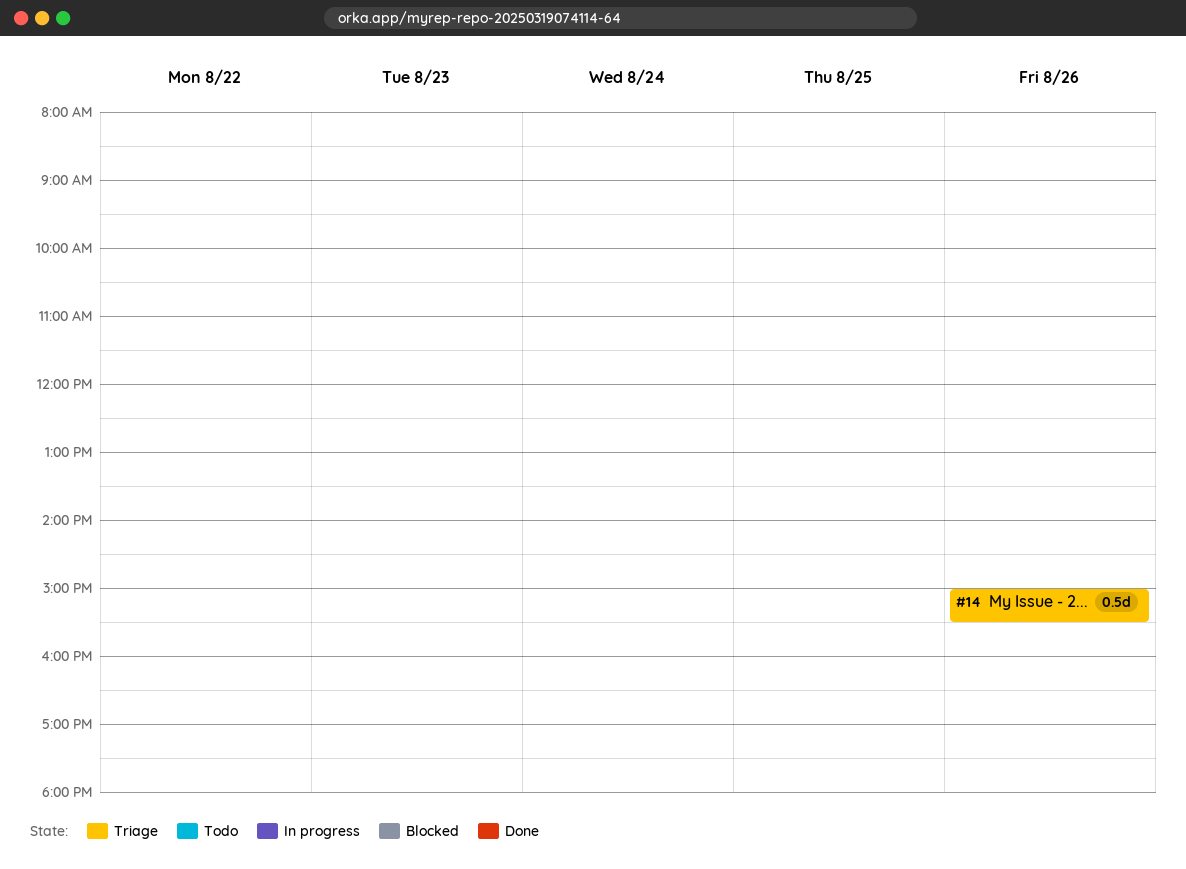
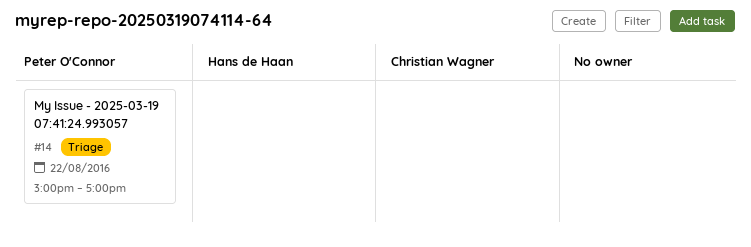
#14, day: Aug 26 -> Aug 22
#14, ends: 15:30 -> 17:00

